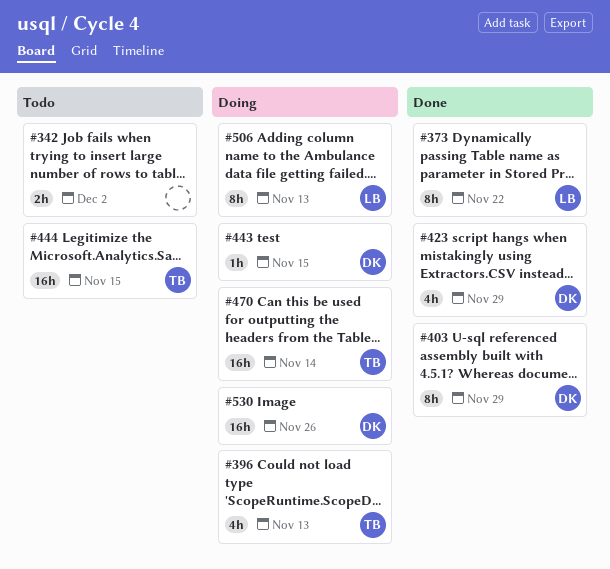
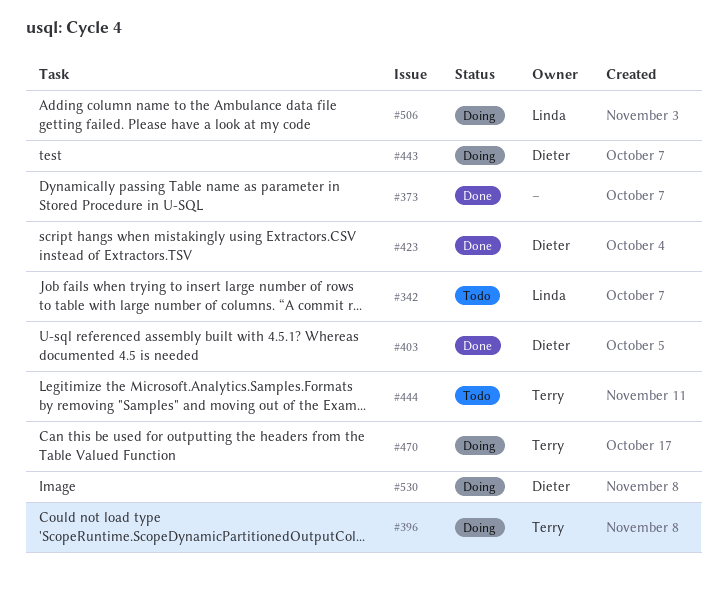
#342, owner: none -> Linda
#373, owner: Linda -> none

